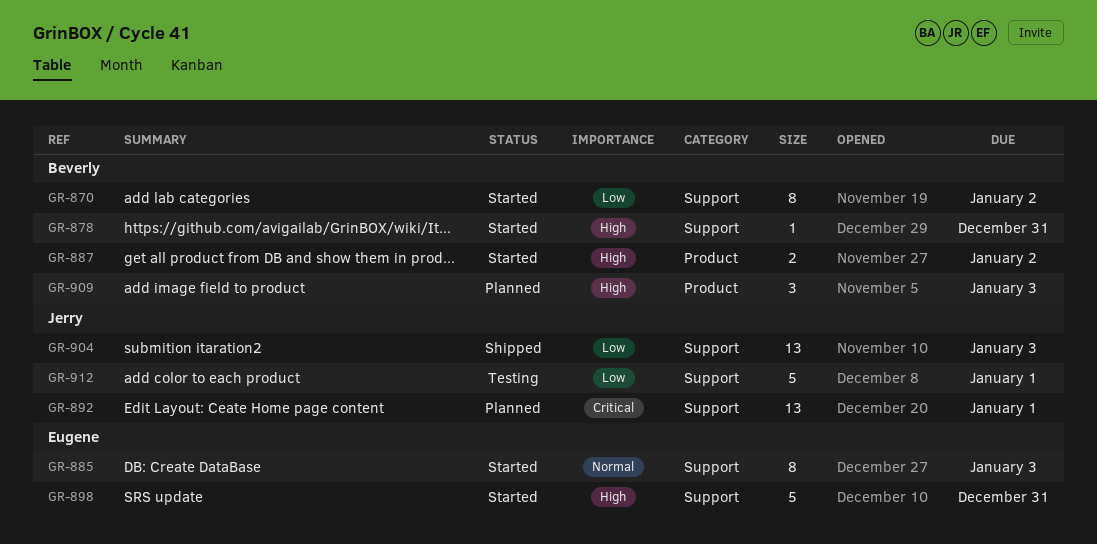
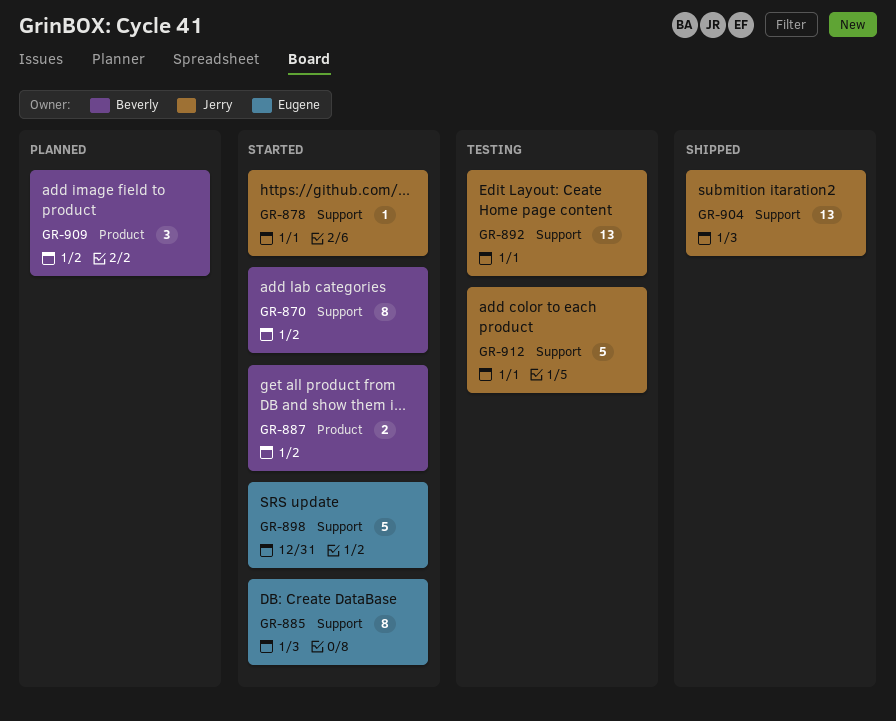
GR-878, owner: Beverly -> Jerry
GR-878, due: Dec 31 -> Jan 1
GR-892, status: Planned -> Testing
GR-909, due: Jan 3 -> Jan 2

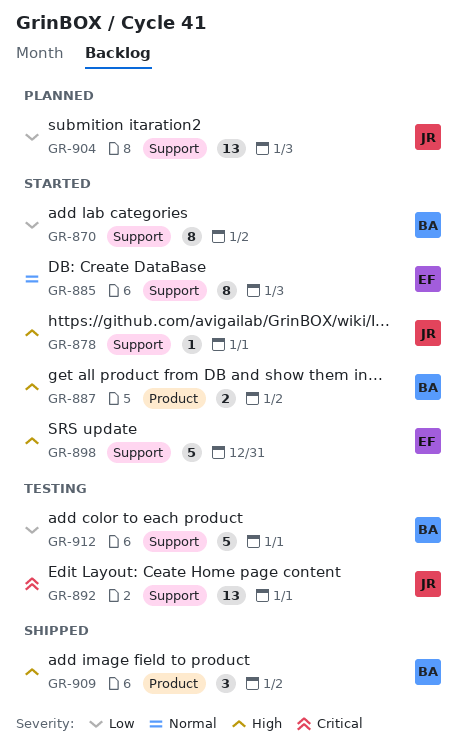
GR-904, status: Shipped -> Planned
GR-909, status: Planned -> Shipped
GR-912, owner: Jerry -> Beverly

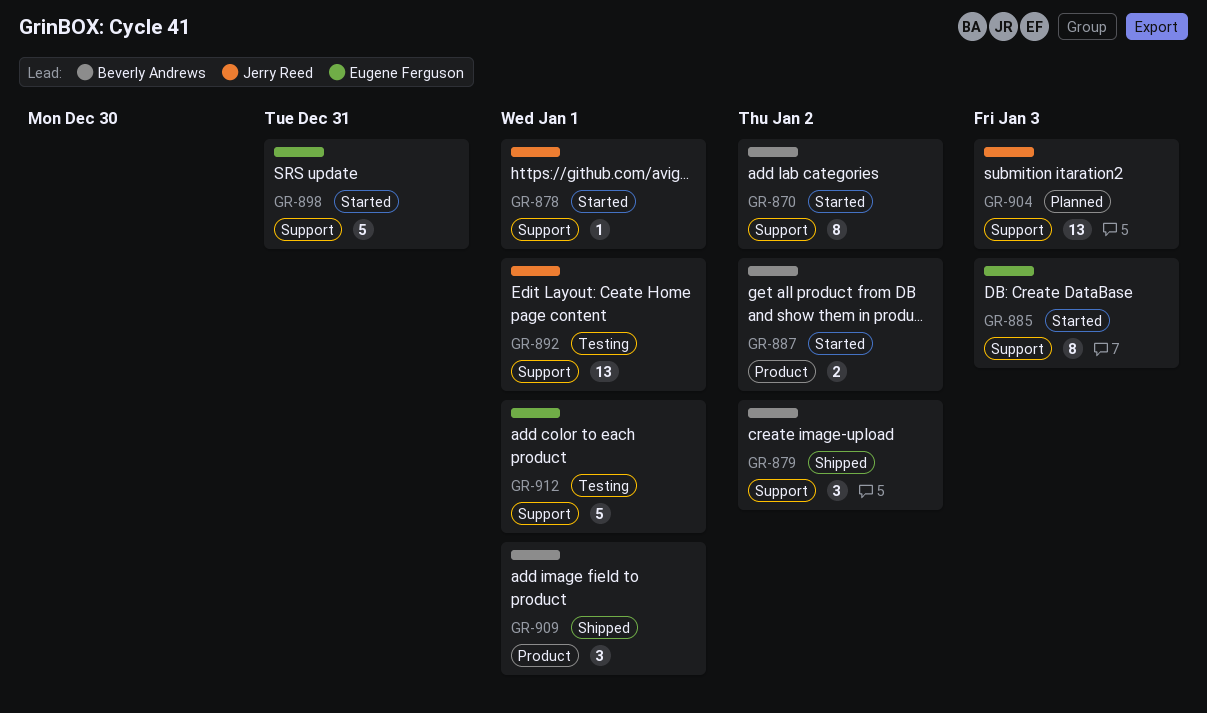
GR-879: none -> present
GR-909, due: Jan 2 -> Jan 1
GR-912, owner: Beverly Andrews -> Eugene Ferguson

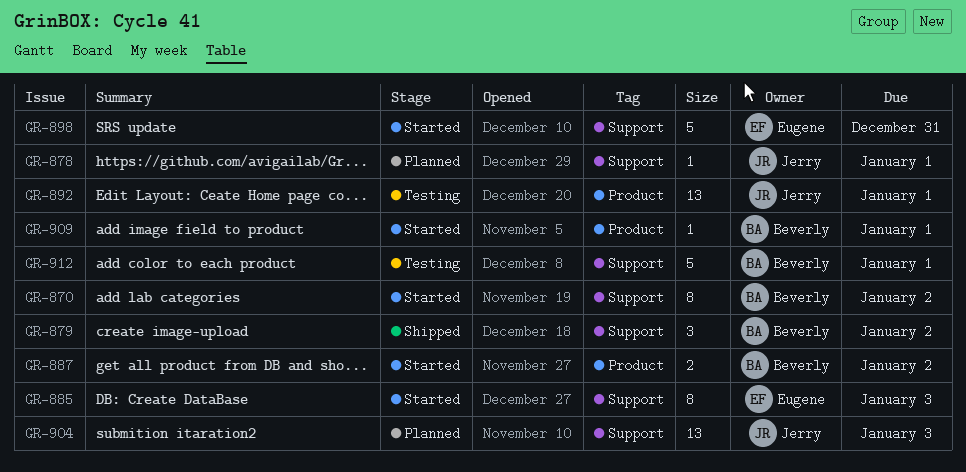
GR-878, status: Started -> Planned
GR-892, label: Support -> Product
GR-909, status: Shipped -> Started
GR-909, estimate: 3 -> 1
GR-912, owner: Eugene Ferguson -> Beverly Andrews

